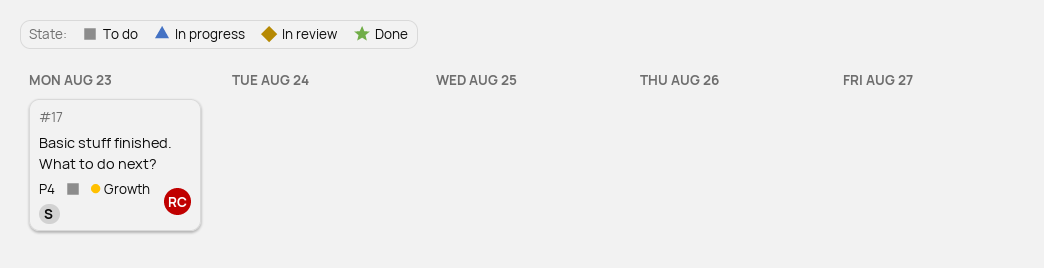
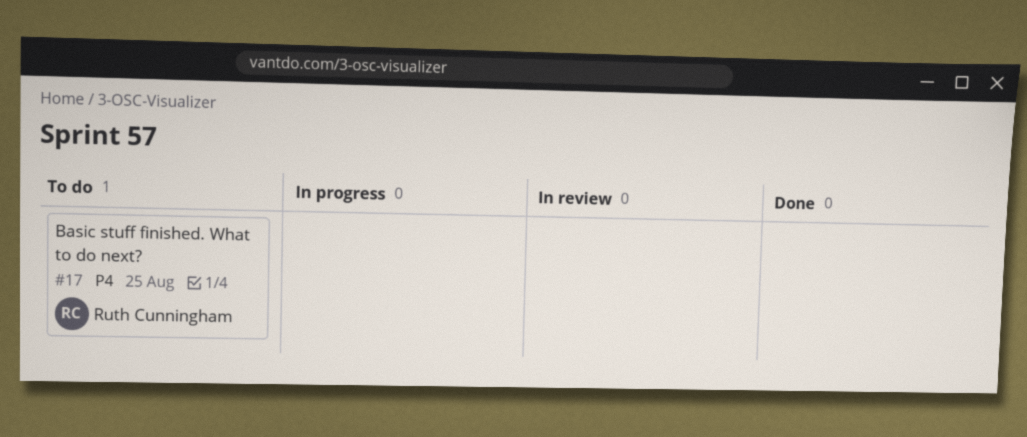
#17, due: Aug 23 -> Aug 25

